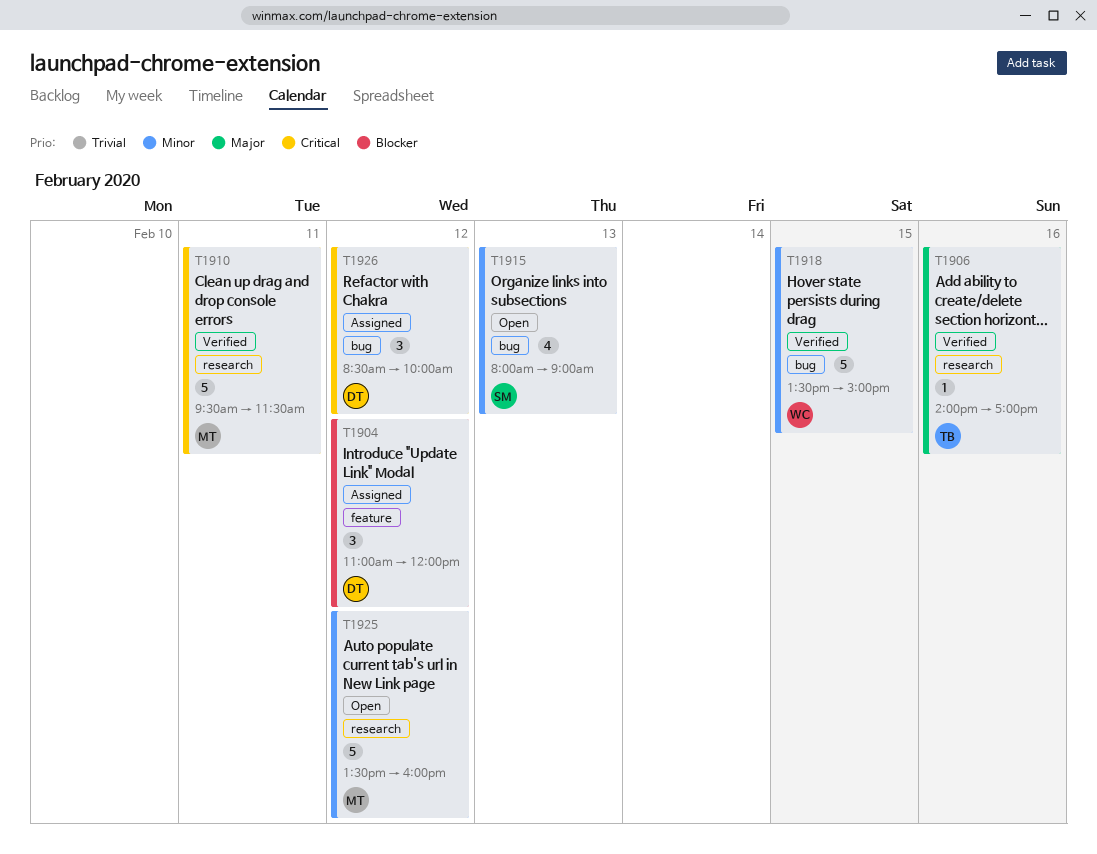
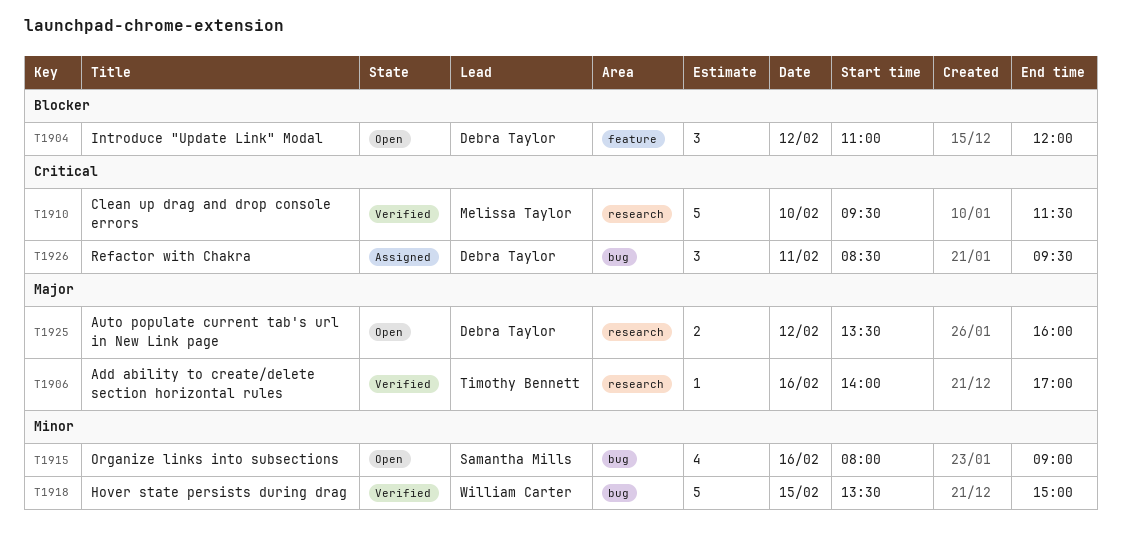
T1904, status: Assigned -> Open
T1910, day: Feb 11 -> Feb 10
T1915, day: Feb 13 -> Feb 16
T1925, owner: Melissa Taylor -> Debra Taylor
T1925, priority: Minor -> Major
T1925, estimate: 5 -> 2
T1926, day: Feb 12 -> Feb 11
T1926, ends: 10:00 -> 09:30

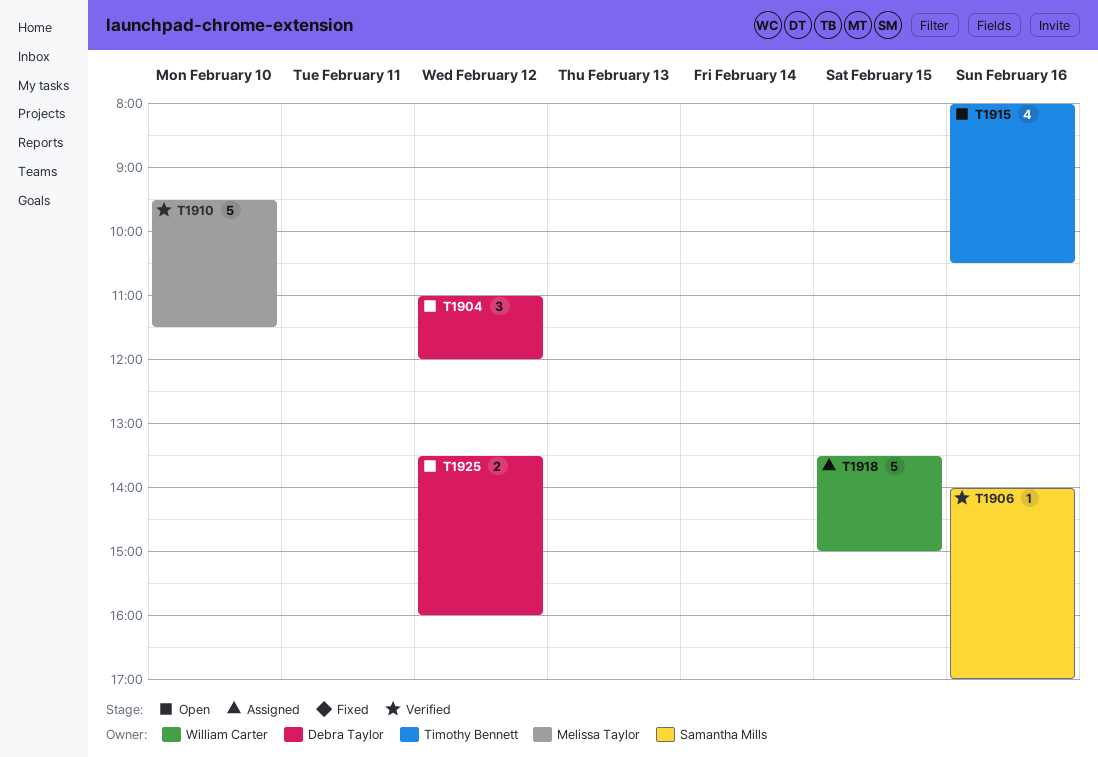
T1906, owner: Timothy Bennett -> Samantha Mills
T1915, owner: Samantha Mills -> Timothy Bennett
T1915, ends: 09:00 -> 10:30
T1918, status: Verified -> Assigned
T1926: present -> none

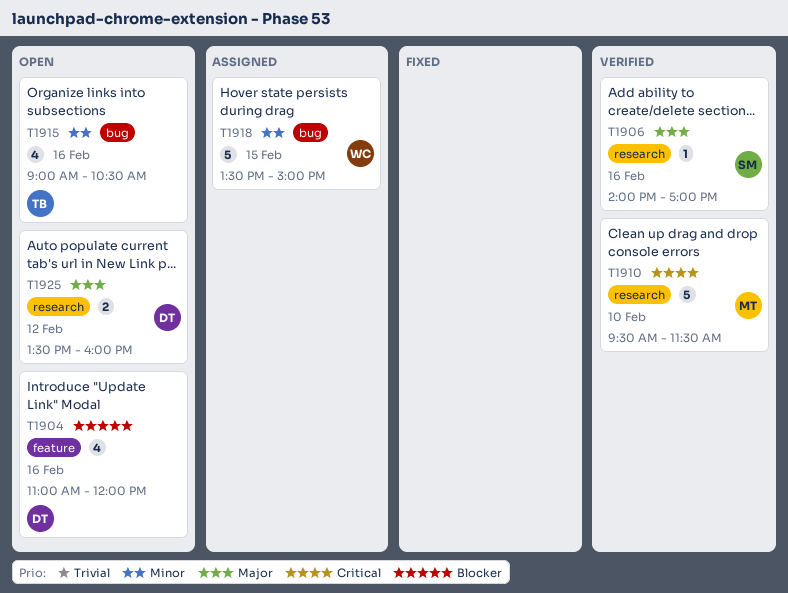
T1904, estimate: 3 -> 4
T1904, day: Feb 12 -> Feb 16
T1915, begins: 08:00 -> 09:00

